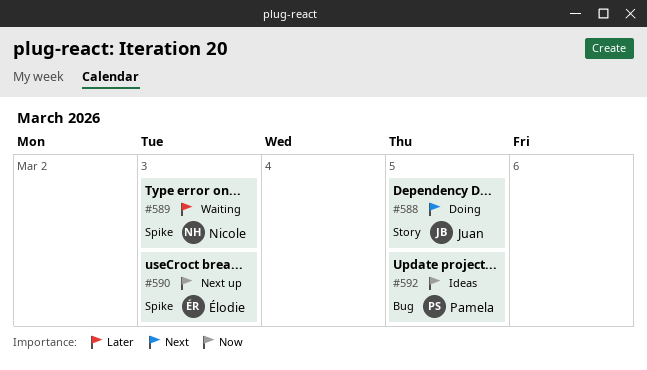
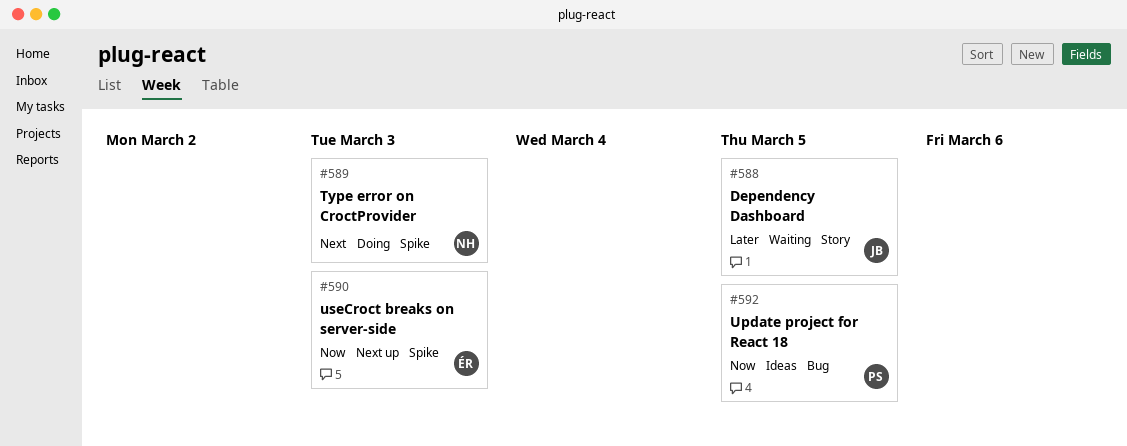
#588, status: Doing -> Waiting
#588, priority: Next -> Later
#589, status: Waiting -> Doing
#589, priority: Later -> Next

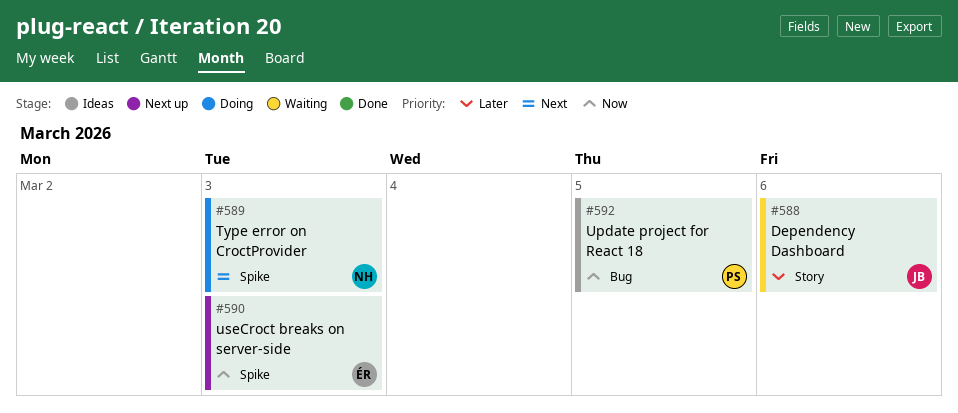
#588, due: Mar 5 -> Mar 6

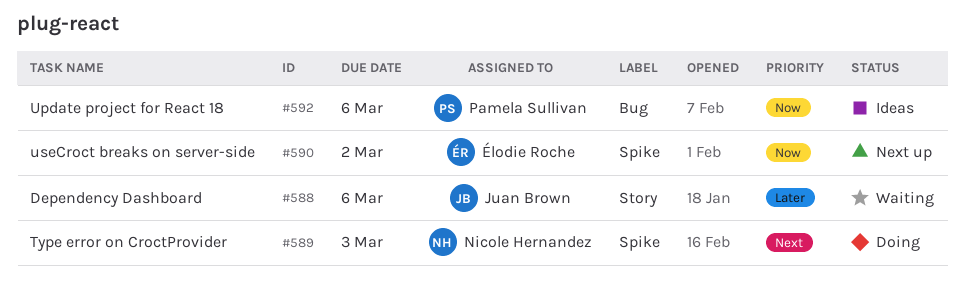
#590, due: Mar 3 -> Mar 2
#592, due: Mar 5 -> Mar 6

